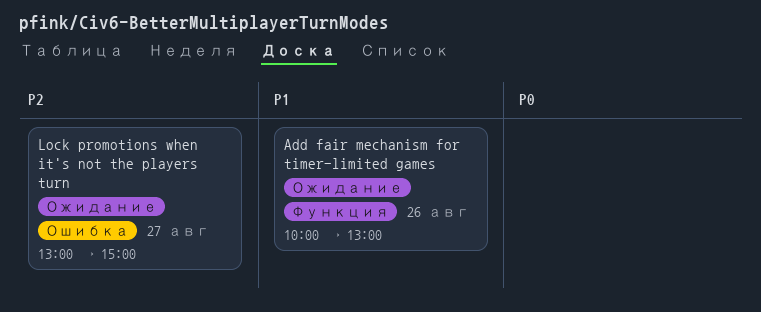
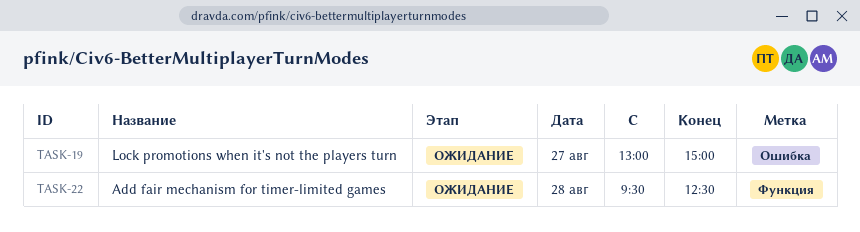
Add fair mechanism for timer-limited games, day: Aug 26 -> Aug 28
Add fair mechanism for timer-limited games, begins: 10:00 -> 09:30
Add fair mechanism for timer-limited games, ends: 13:00 -> 12:30

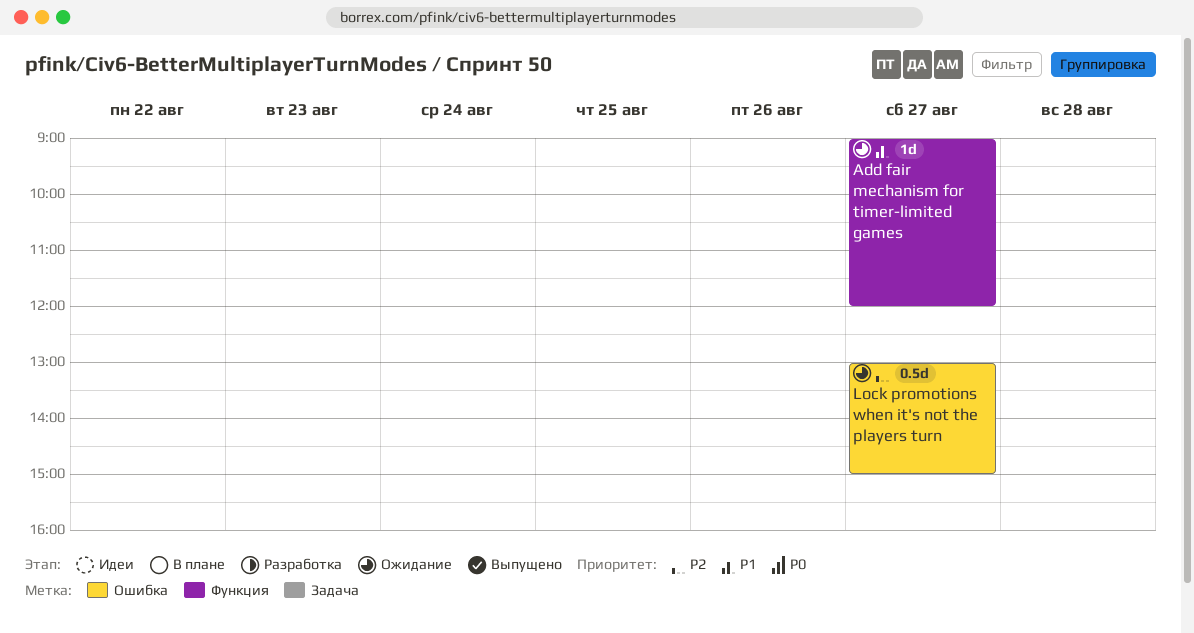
Add fair mechanism for timer-limited games, day: Aug 28 -> Aug 27
Add fair mechanism for timer-limited games, begins: 09:30 -> 09:00
Add fair mechanism for timer-limited games, ends: 12:30 -> 12:00

